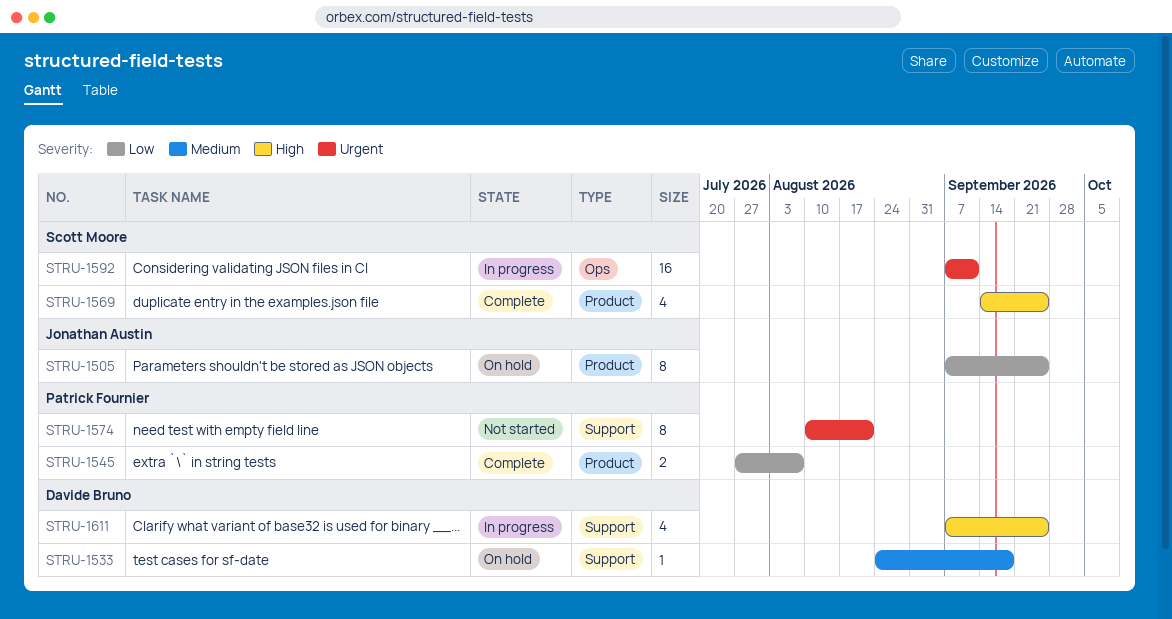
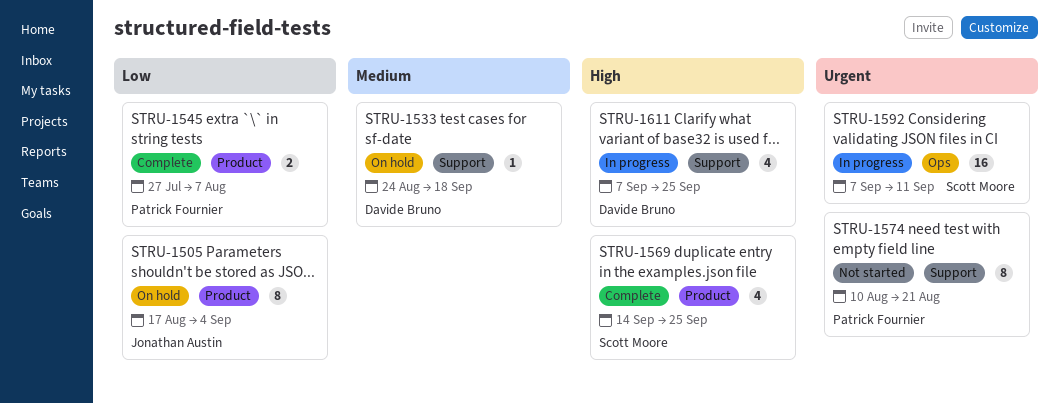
STRU-1505, start: Sep 7 -> Aug 17
STRU-1505, due: Sep 25 -> Sep 4

